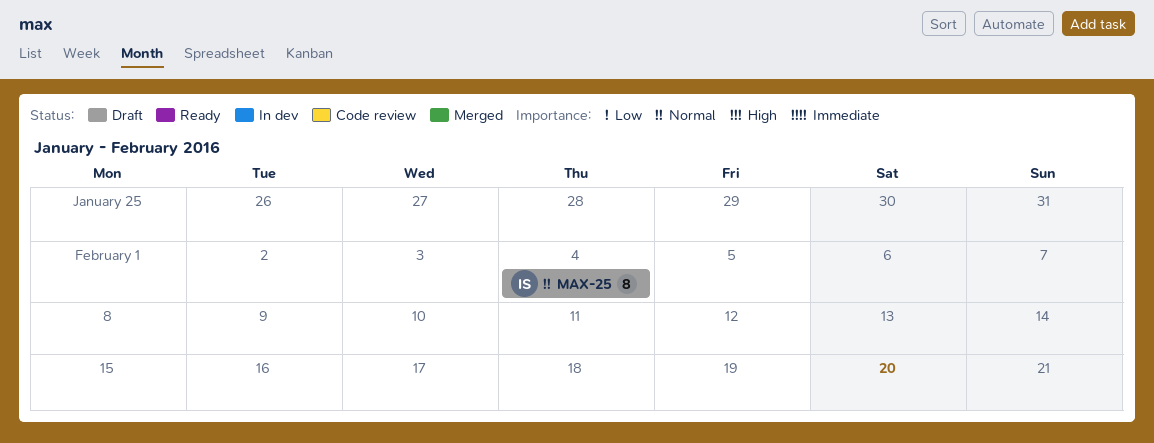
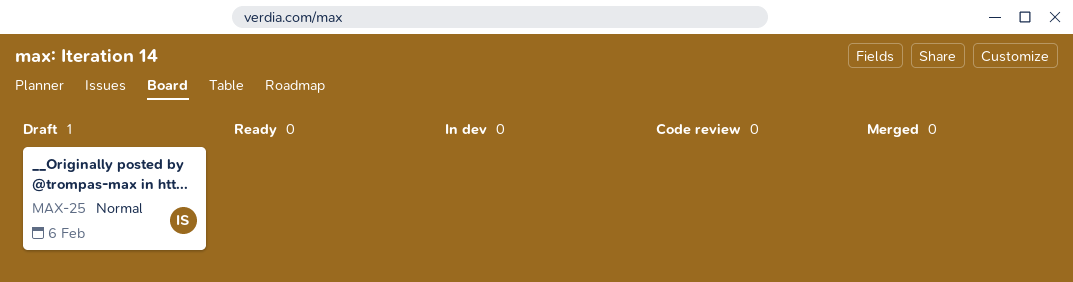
MAX-25, due: Feb 4 -> Feb 6

